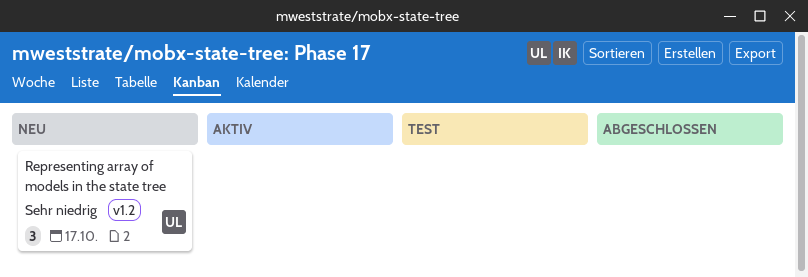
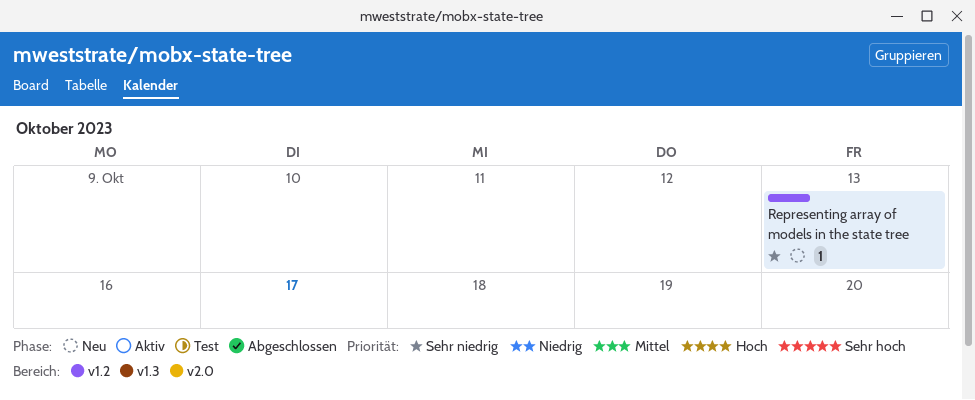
Representing array of models in the state tree, estimate: 3 -> 1
Representing array of models in the state tree, due: Oct 17 -> Oct 13

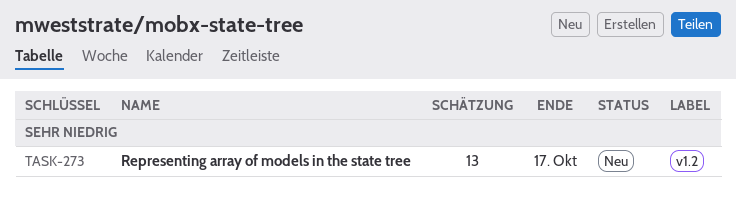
Representing array of models in the state tree, estimate: 1 -> 13
Representing array of models in the state tree, due: Oct 13 -> Oct 17

